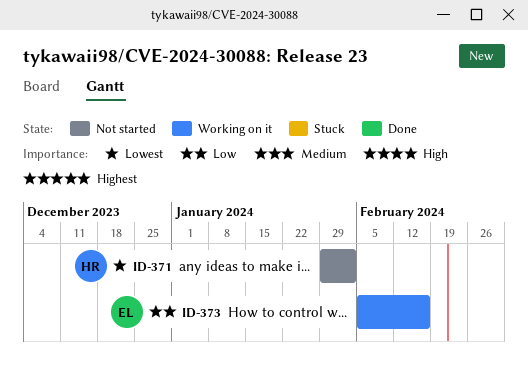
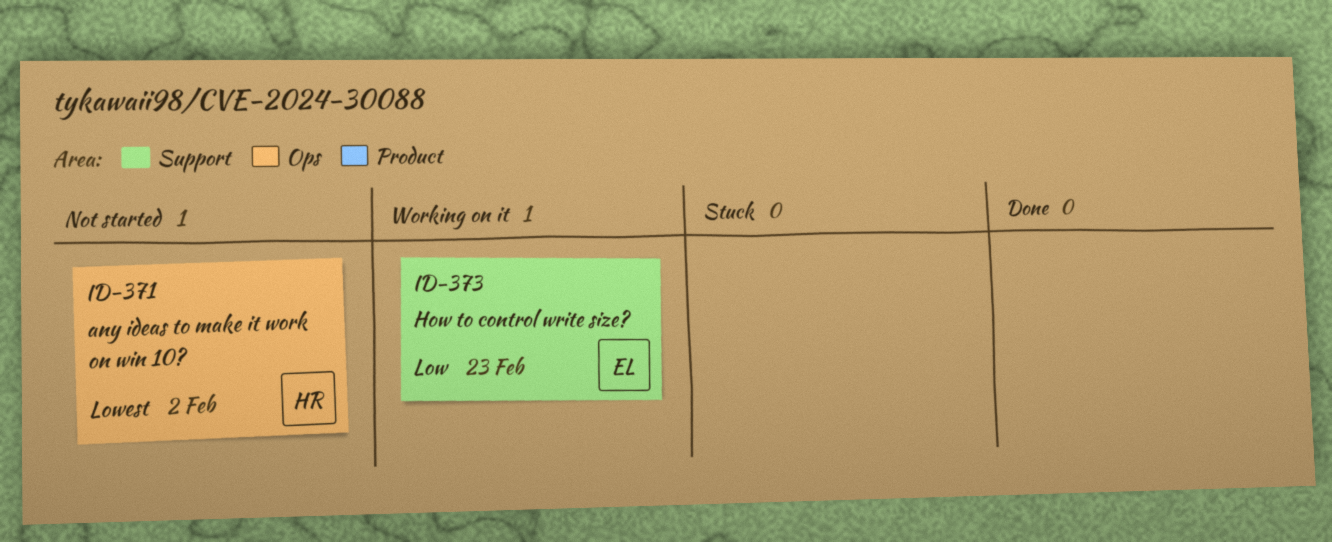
ID-373, due: Feb 16 -> Feb 23

